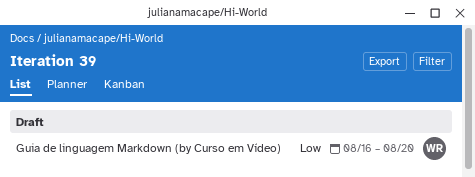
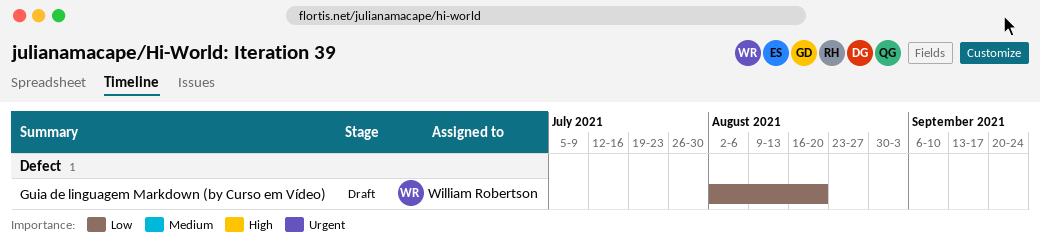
Guia de linguagem Markdown (by Curso em Vídeo), start: Aug 16 -> Aug 2

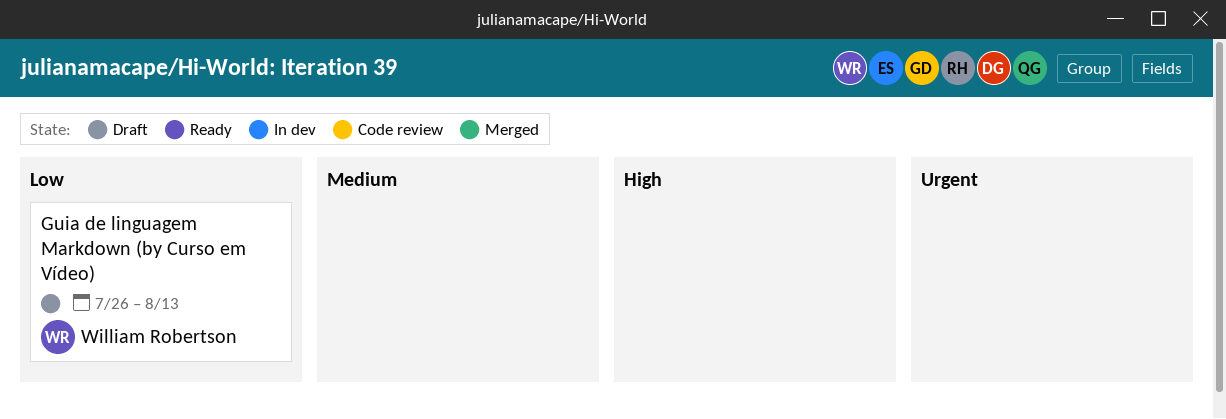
Guia de linguagem Markdown (by Curso em Vídeo), start: Aug 2 -> Jul 26
Guia de linguagem Markdown (by Curso em Vídeo), due: Aug 20 -> Aug 13

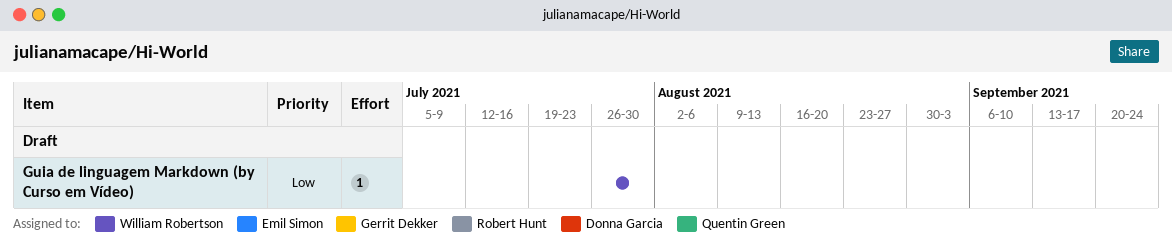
Guia de linguagem Markdown (by Curso em Vídeo), due: Aug 13 -> Jul 30

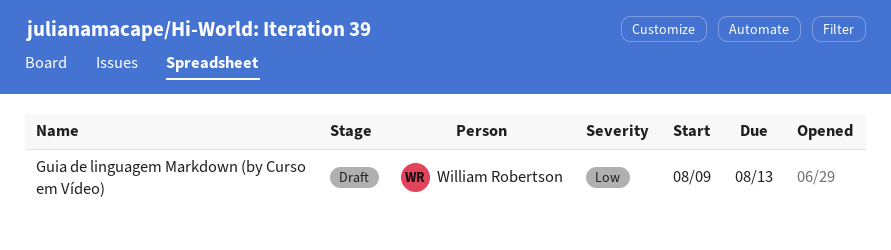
Guia de linguagem Markdown (by Curso em Vídeo), start: Jul 26 -> Aug 9
Guia de linguagem Markdown (by Curso em Vídeo), due: Jul 30 -> Aug 13

